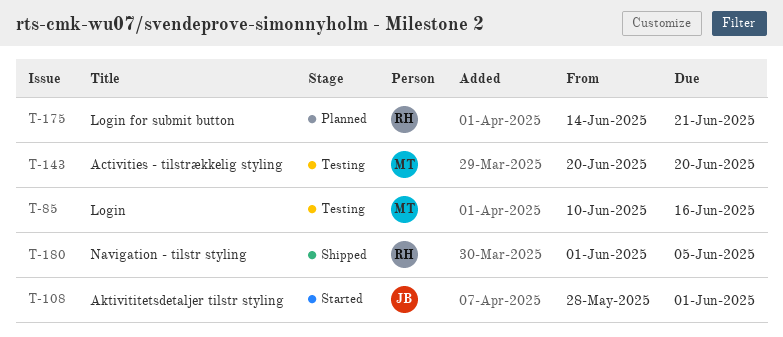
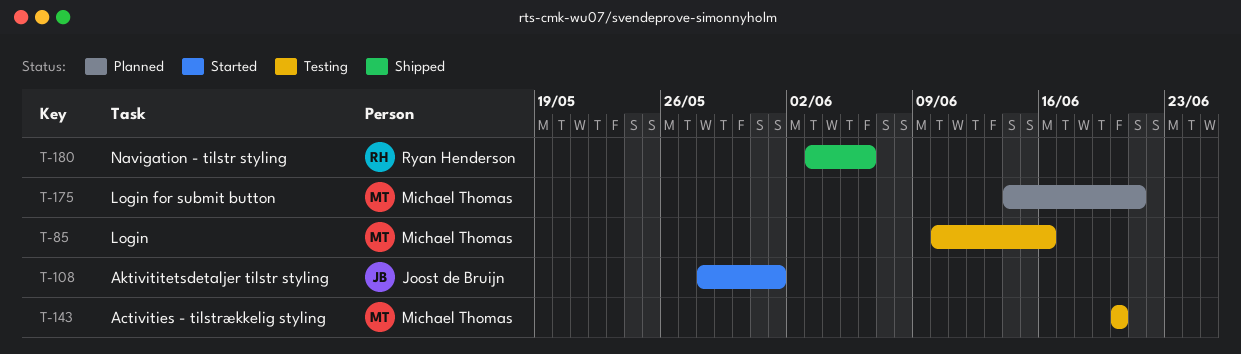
T-175, owner: Ryan Henderson -> Michael Thomas
T-180, start: Jun 1 -> Jun 3
T-180, due: Jun 5 -> Jun 6

